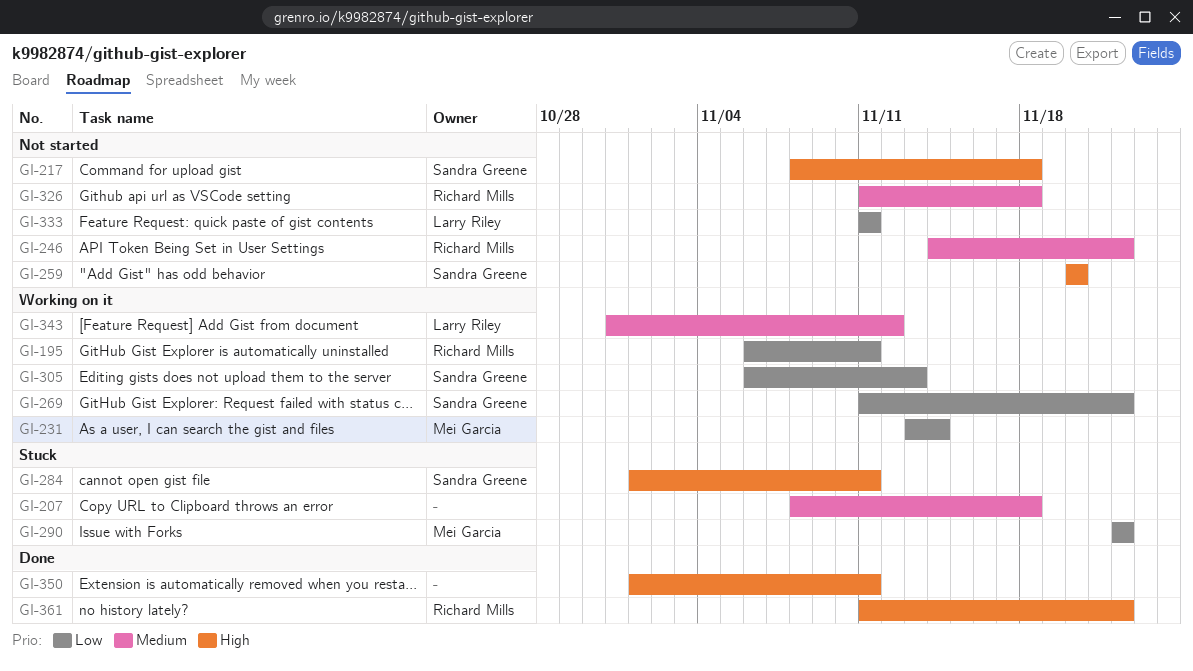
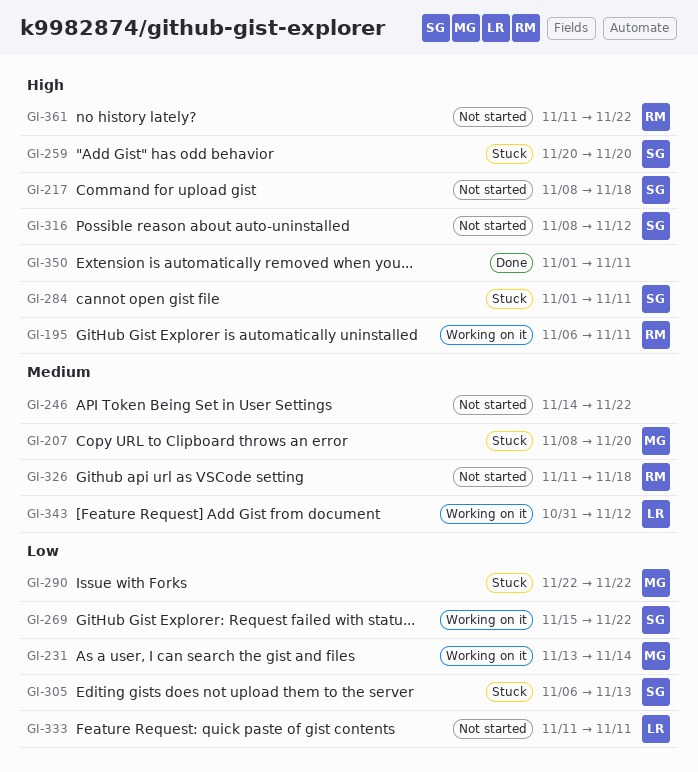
GI-195, priority: Low -> High
GI-207, owner: none -> Mei Garcia
GI-207, due: Nov 18 -> Nov 20
GI-246, owner: Richard Mills -> none
GI-259, status: Not started -> Stuck
GI-269, start: Nov 11 -> Nov 15
GI-305, status: Working on it -> Stuck
GI-316: none -> present
GI-361, status: Done -> Not started

